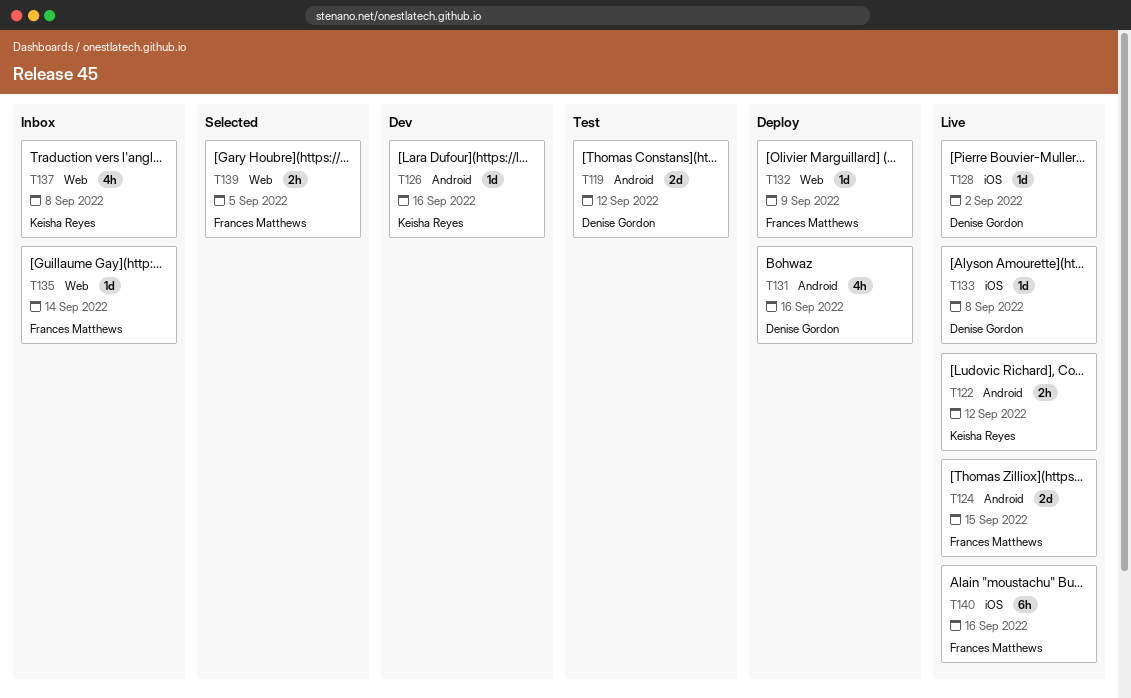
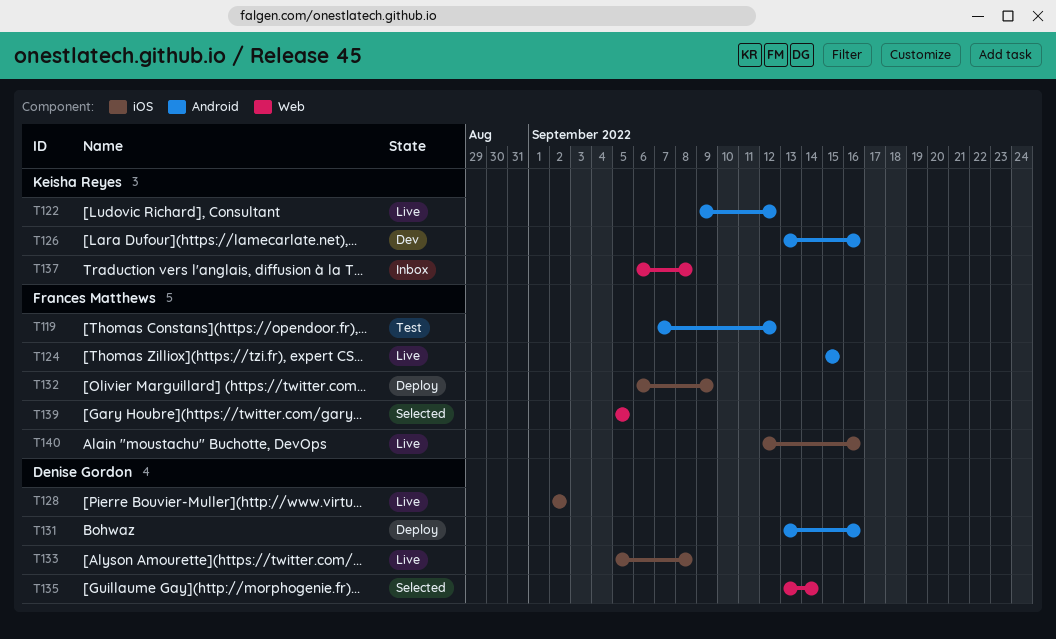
T119, owner: Denise Gordon -> Frances Matthews
T132, label: Web -> iOS
T135, status: Inbox -> Selected
T135, owner: Frances Matthews -> Denise Gordon

